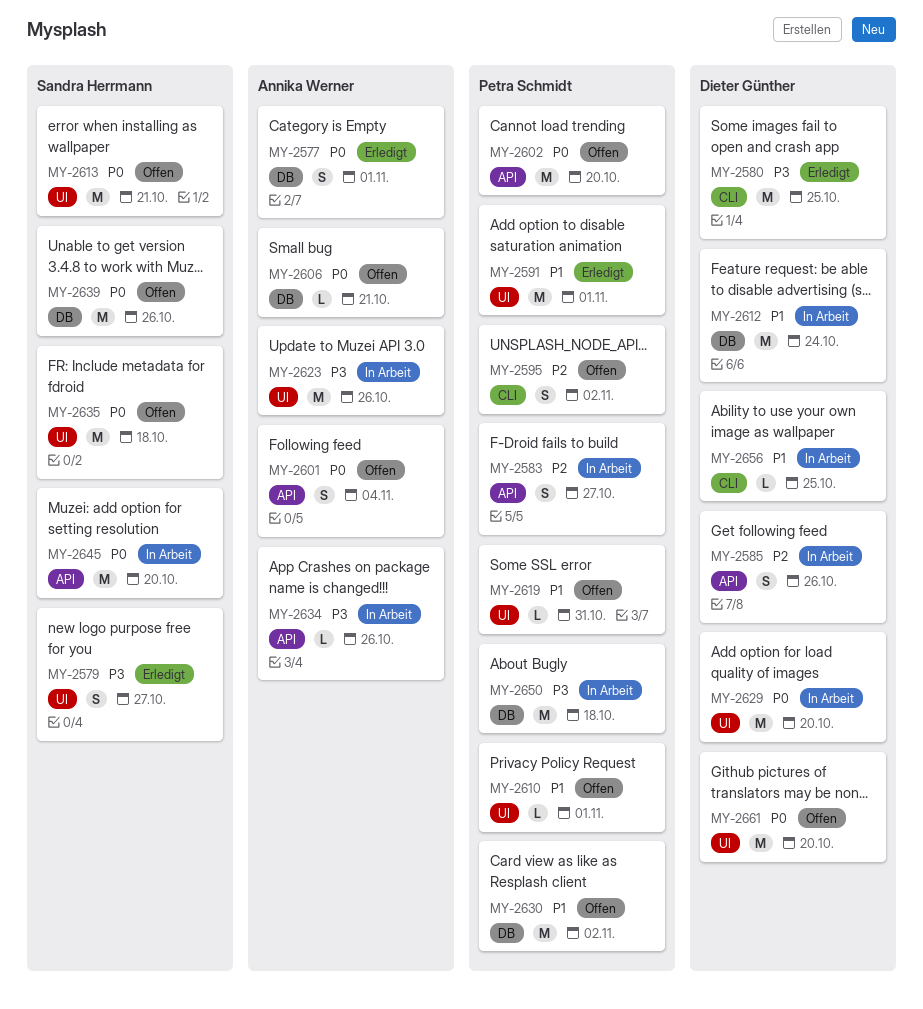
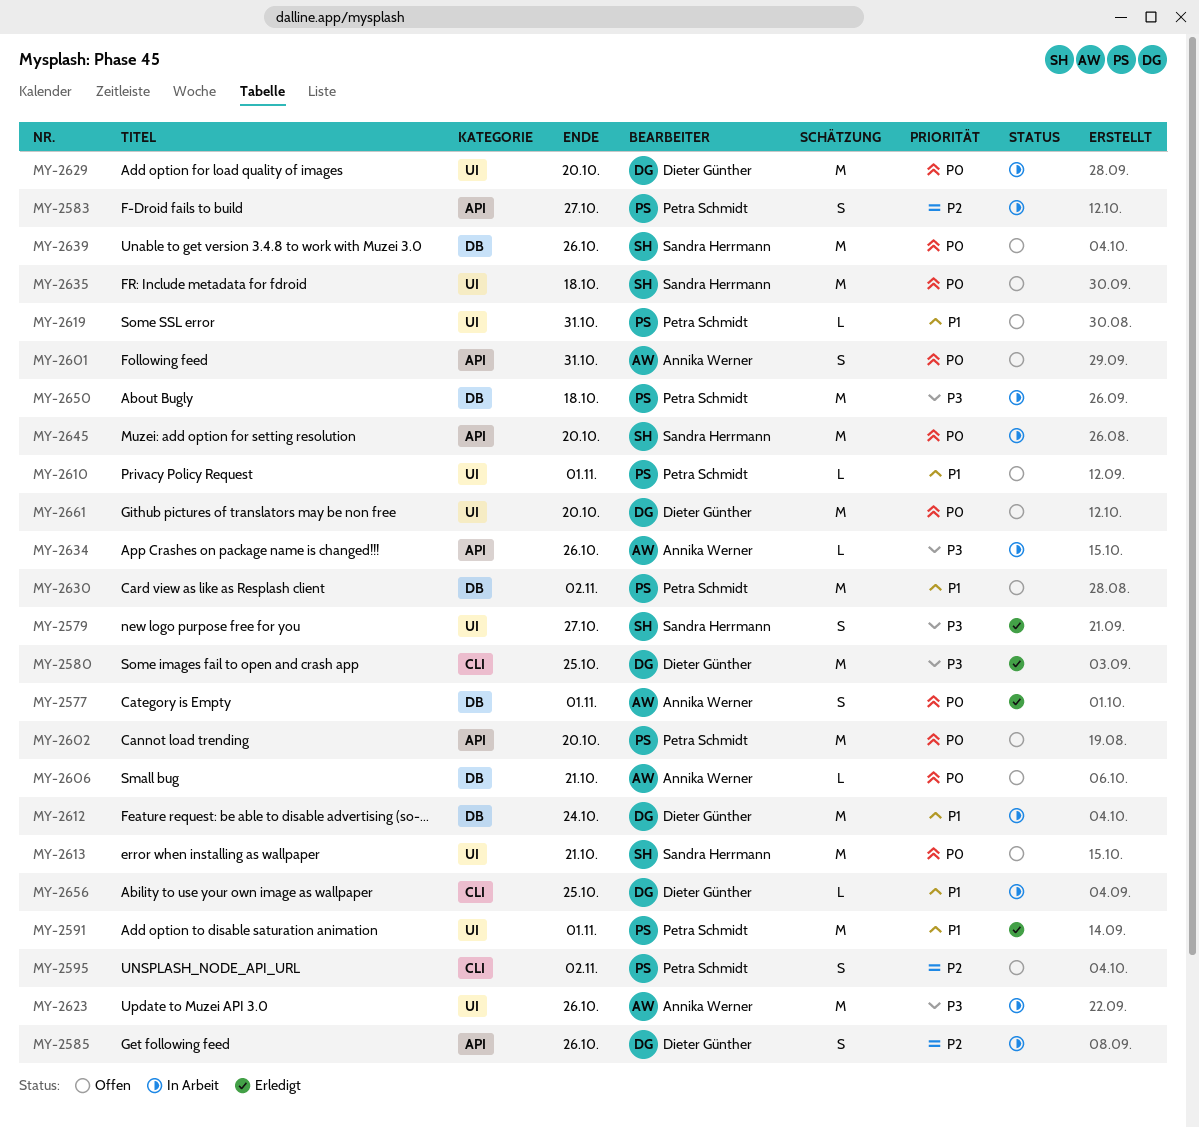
MY-2601, due: Nov 4 -> Oct 31

